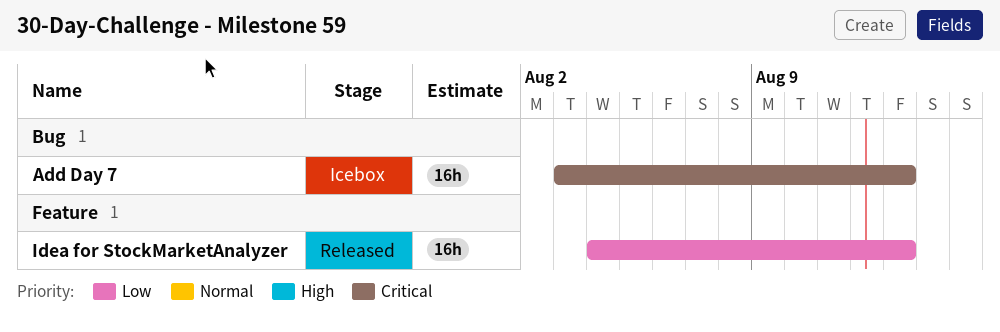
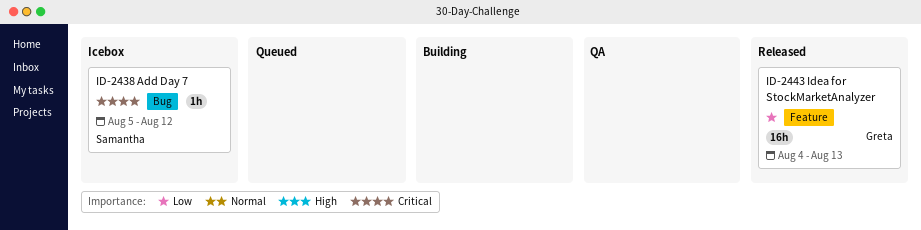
Add Day 7, estimate: 16h -> 1h
Add Day 7, start: Aug 3 -> Aug 5
Add Day 7, due: Aug 13 -> Aug 12

